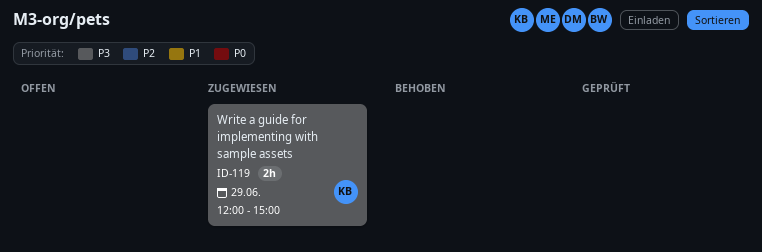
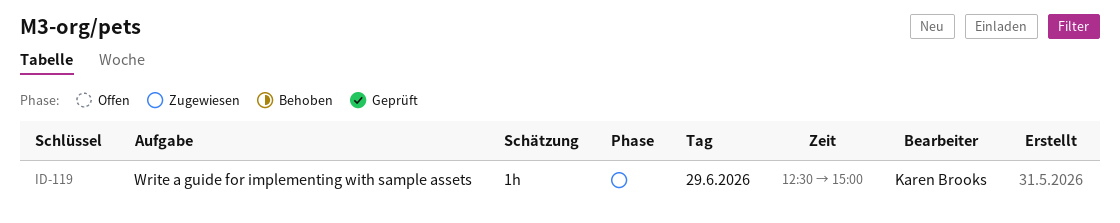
ID-119, estimate: 2h -> 1h
ID-119, begins: 12:00 -> 12:30

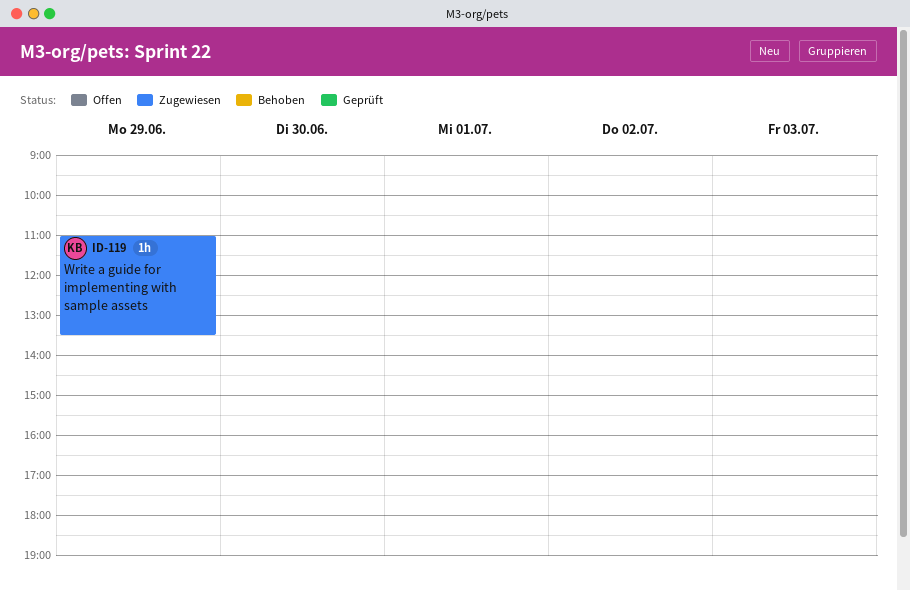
ID-119, begins: 12:30 -> 11:00
ID-119, ends: 15:00 -> 13:30

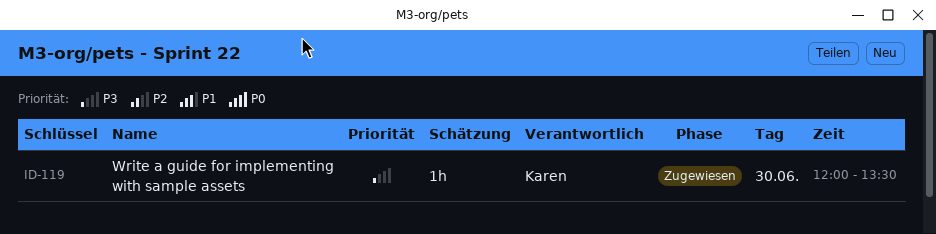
ID-119, day: Jun 29 -> Jun 30
ID-119, begins: 11:00 -> 12:00

